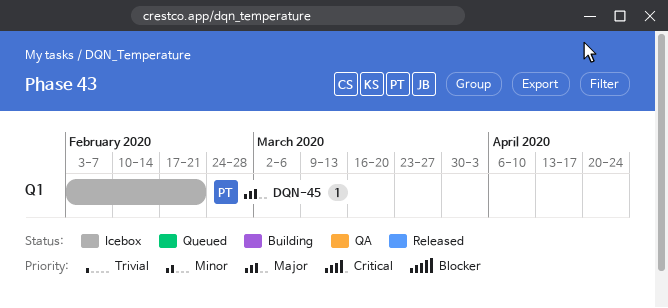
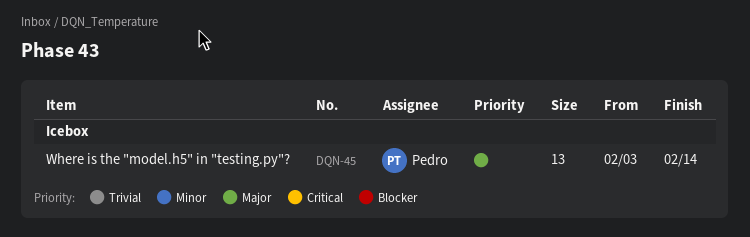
DQN-45, estimate: 1 -> 13
DQN-45, due: Feb 21 -> Feb 14

